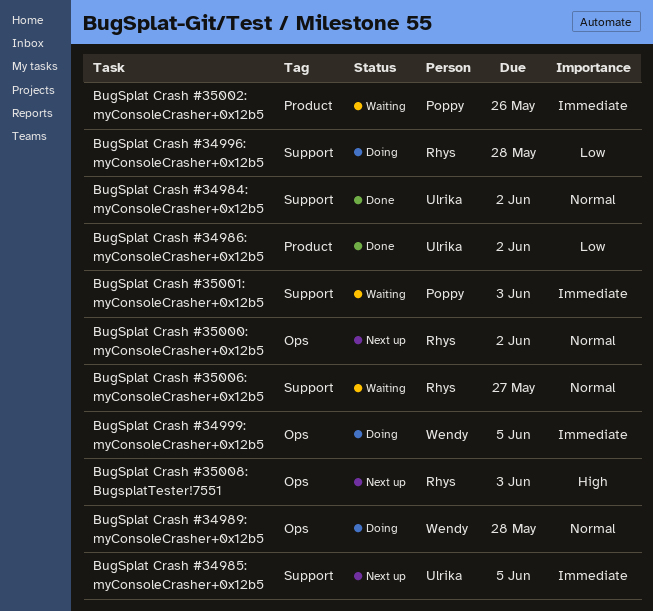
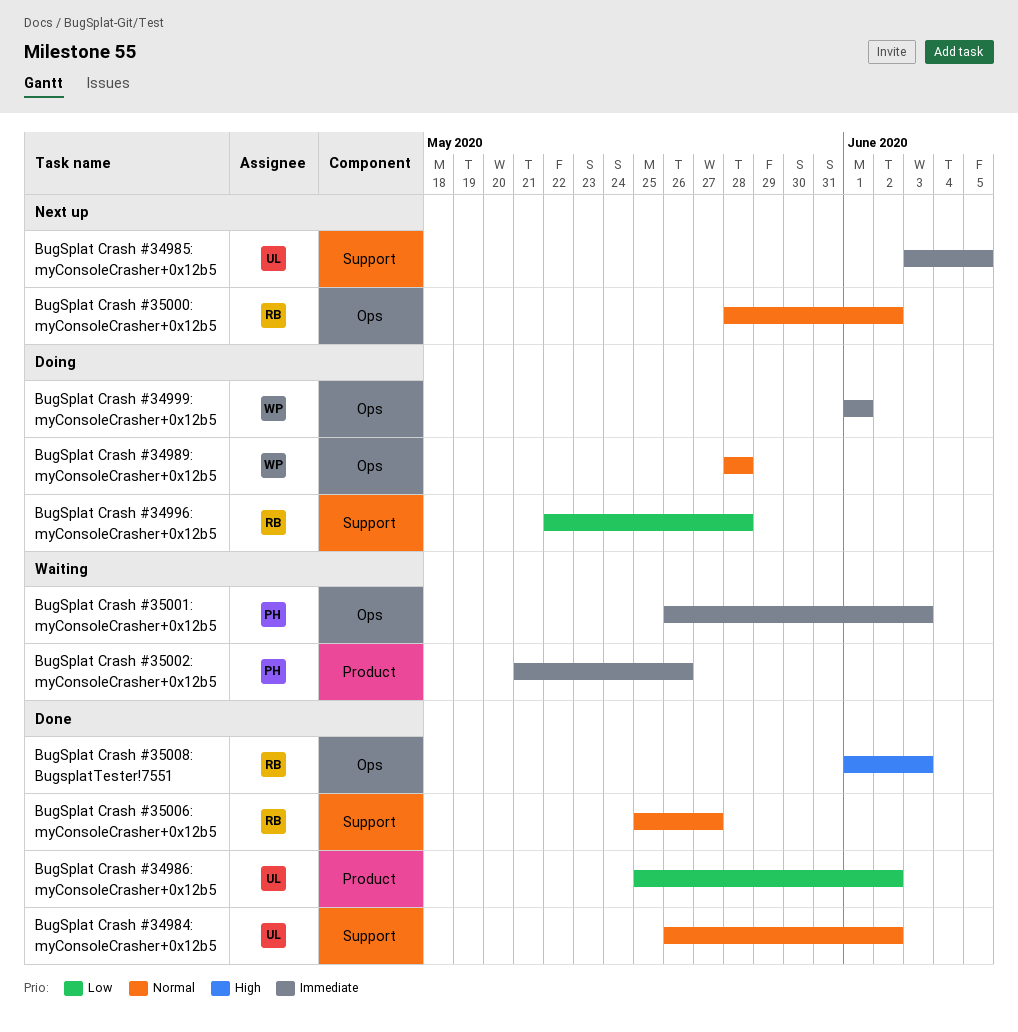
BugSplat Crash #34999: myConsoleCrasher+0x12b5, due: Jun 5 -> Jun 1
BugSplat Crash #35001: myConsoleCrasher+0x12b5, label: Support -> Ops
BugSplat Crash #35006: myConsoleCrasher+0x12b5, status: Waiting -> Done
BugSplat Crash #35008: BugsplatTester!7551, status: Next up -> Done

